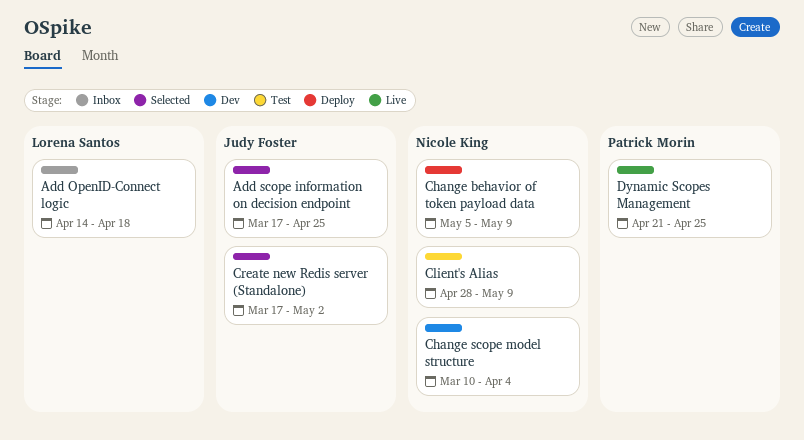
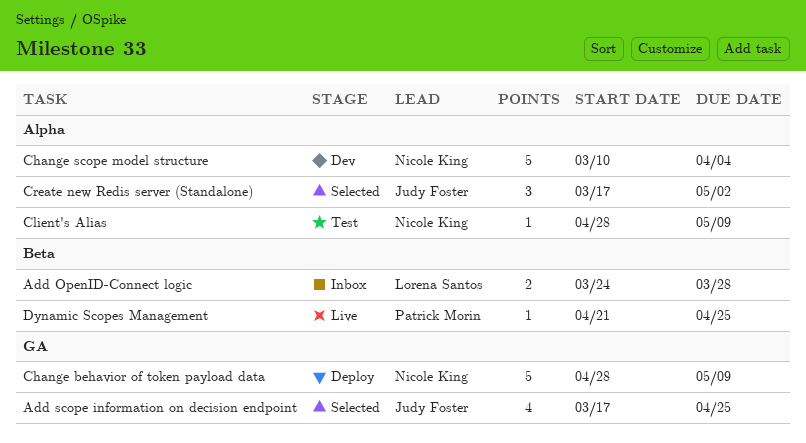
Add OpenID-Connect logic, start: Apr 14 -> Mar 24
Add OpenID-Connect logic, due: Apr 18 -> Mar 28
Change behavior of token payload data, start: May 5 -> Apr 28

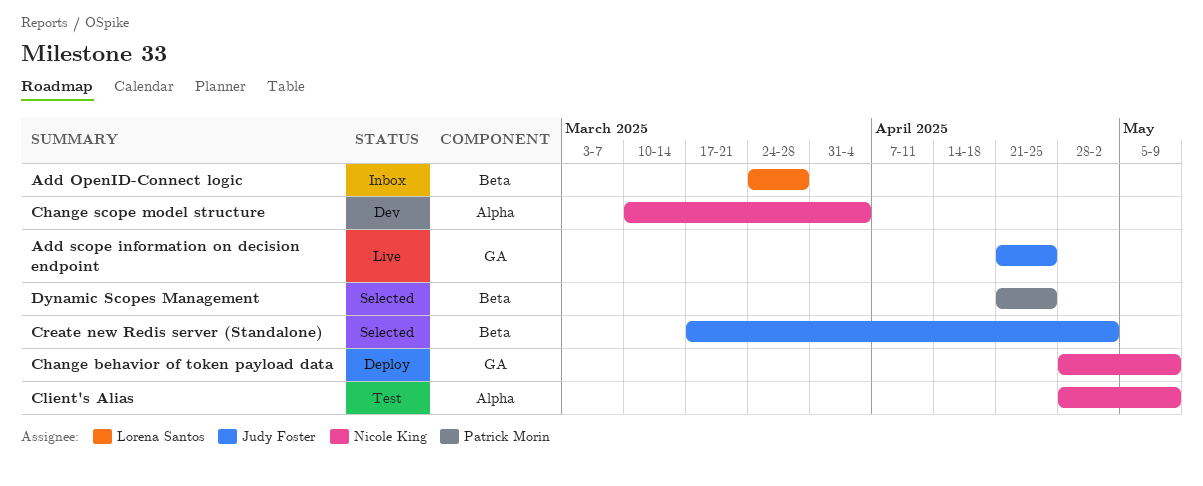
Add scope information on decision endpoint, status: Selected -> Live
Add scope information on decision endpoint, start: Mar 17 -> Apr 21
Create new Redis server (Standalone), label: Alpha -> Beta
Dynamic Scopes Management, status: Live -> Selected

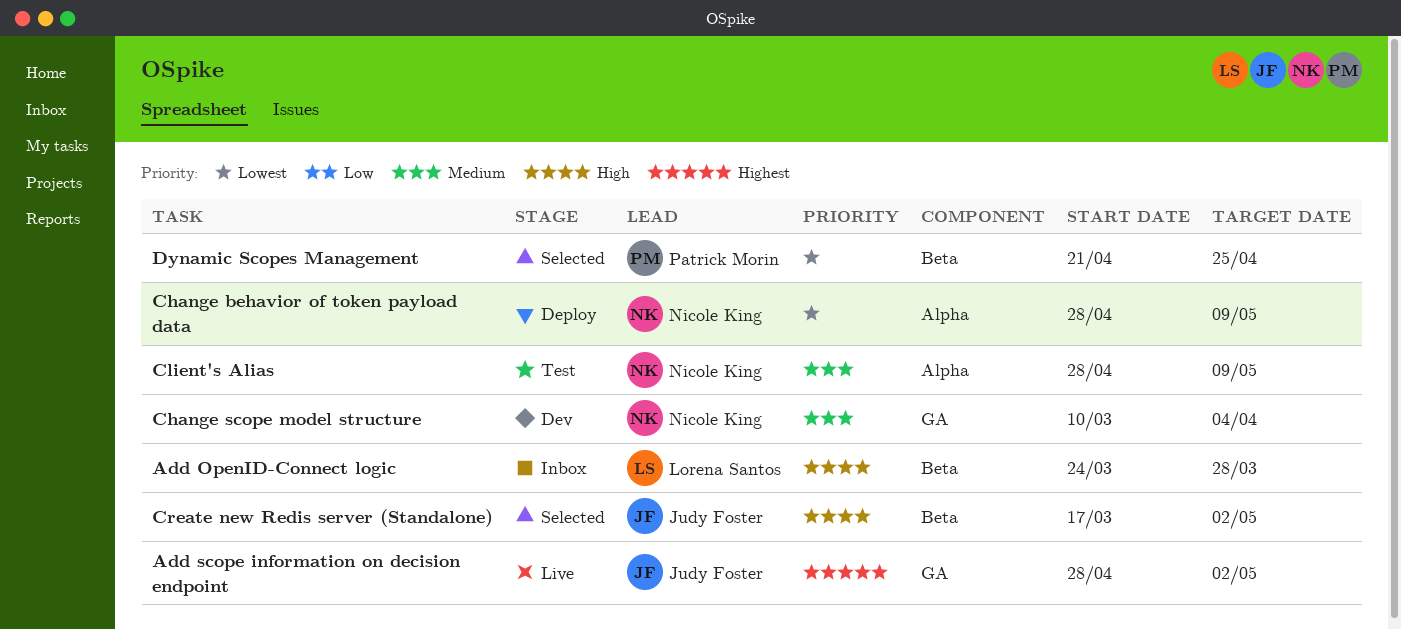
Add scope information on decision endpoint, start: Apr 21 -> Apr 28
Add scope information on decision endpoint, due: Apr 25 -> May 2
Change behavior of token payload data, label: GA -> Alpha
Change scope model structure, label: Alpha -> GA

